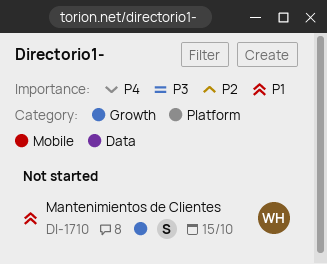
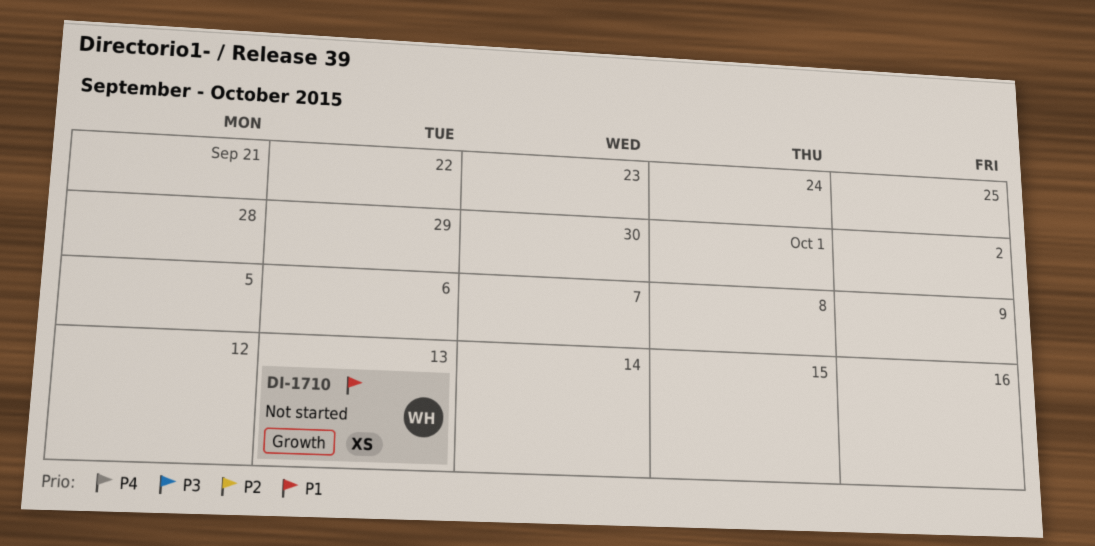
DI-1710, estimate: S -> XS
DI-1710, due: Oct 15 -> Oct 13

